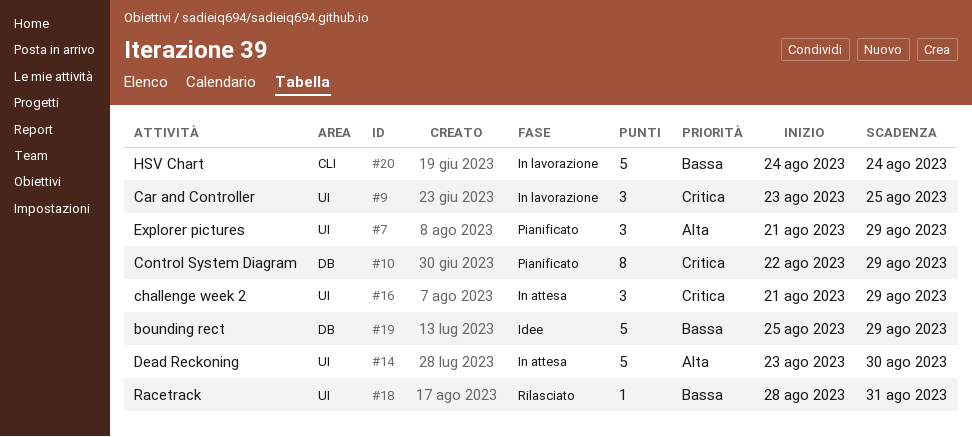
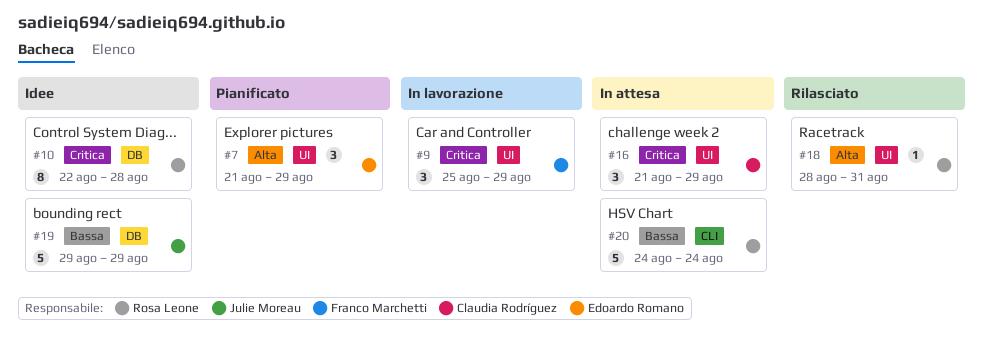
#9, start: Aug 23 -> Aug 25
#9, due: Aug 25 -> Aug 29
#10, status: Pianificato -> Idee
#10, due: Aug 29 -> Aug 28
#14: present -> none
#18, priority: Bassa -> Alta
#19, start: Aug 25 -> Aug 29
#20, status: In lavorazione -> In attesa

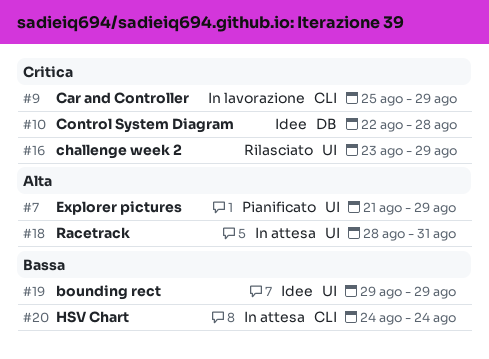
#9, label: UI -> CLI
#16, status: In attesa -> Rilasciato
#16, start: Aug 21 -> Aug 23
#18, status: Rilasciato -> In attesa
#19, label: DB -> UI

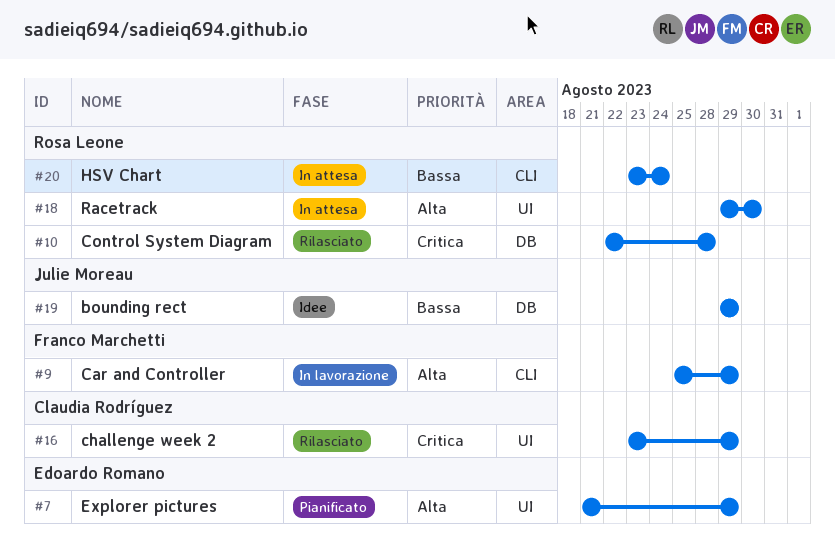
#9, priority: Critica -> Alta
#10, status: Idee -> Rilasciato
#18, start: Aug 28 -> Aug 29
#18, due: Aug 31 -> Aug 30
#19, label: UI -> DB
#20, start: Aug 24 -> Aug 23

